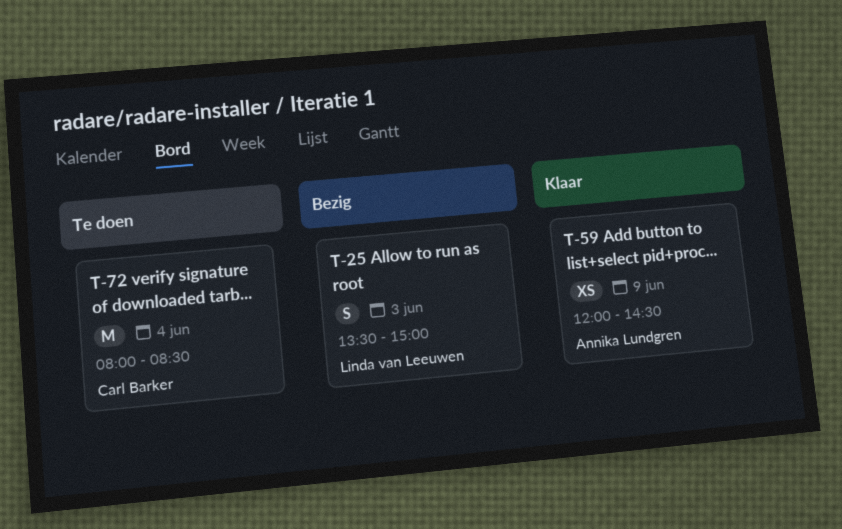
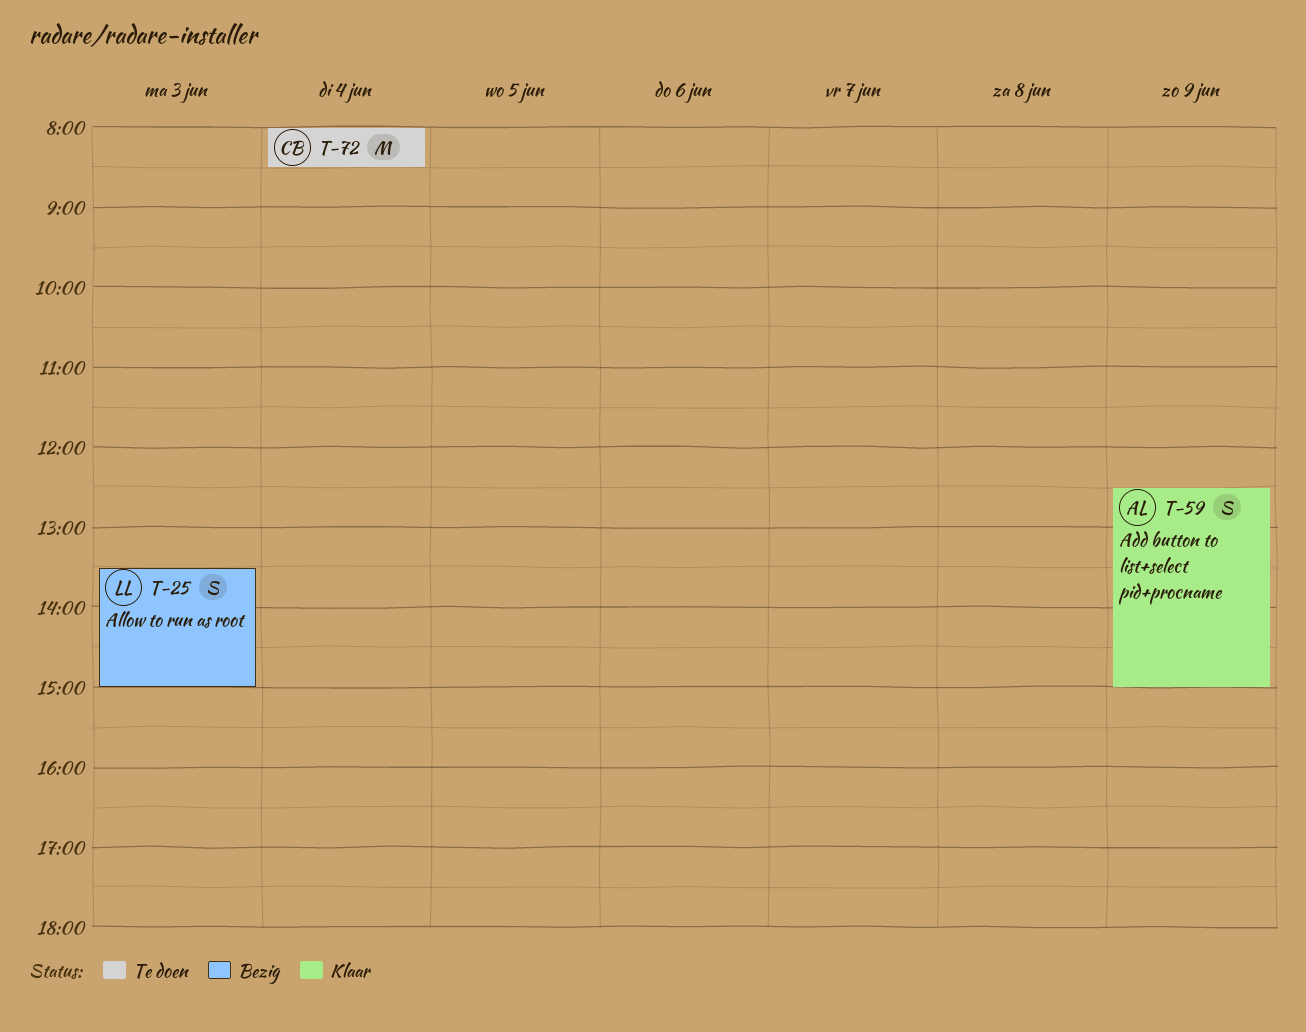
T-59, estimate: XS -> S
T-59, begins: 12:00 -> 12:30
T-59, ends: 14:30 -> 15:00

